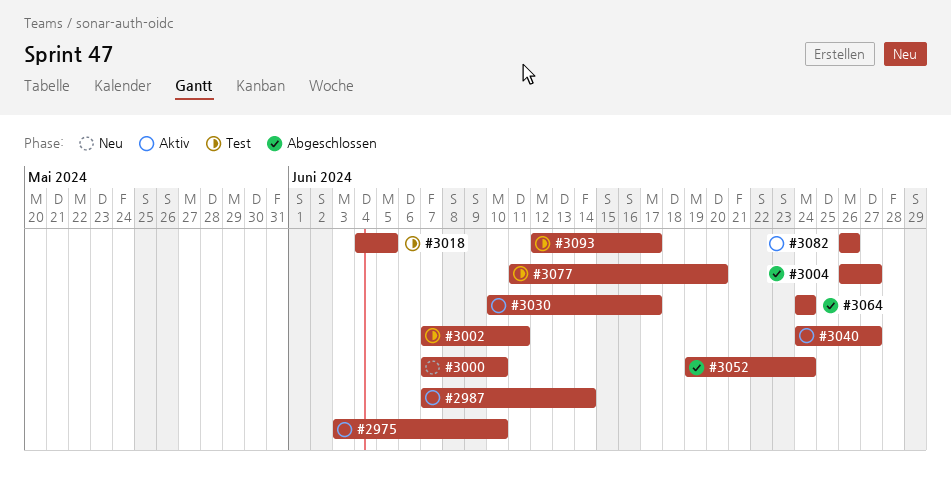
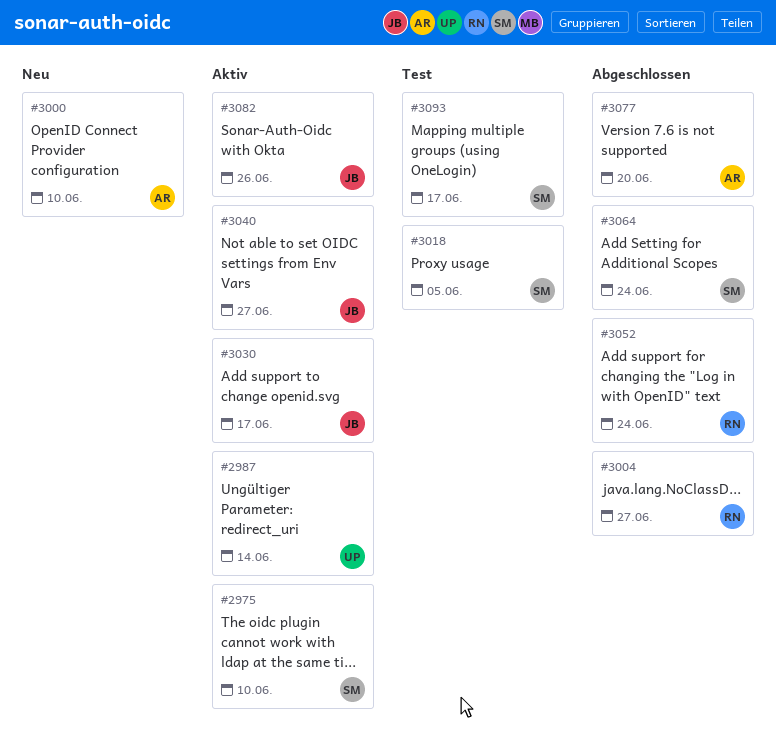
#3002: present -> none
#3077, status: Test -> Abgeschlossen

